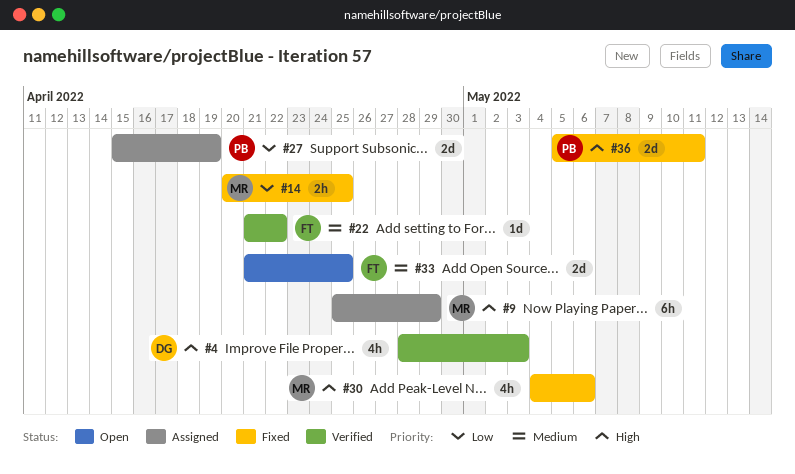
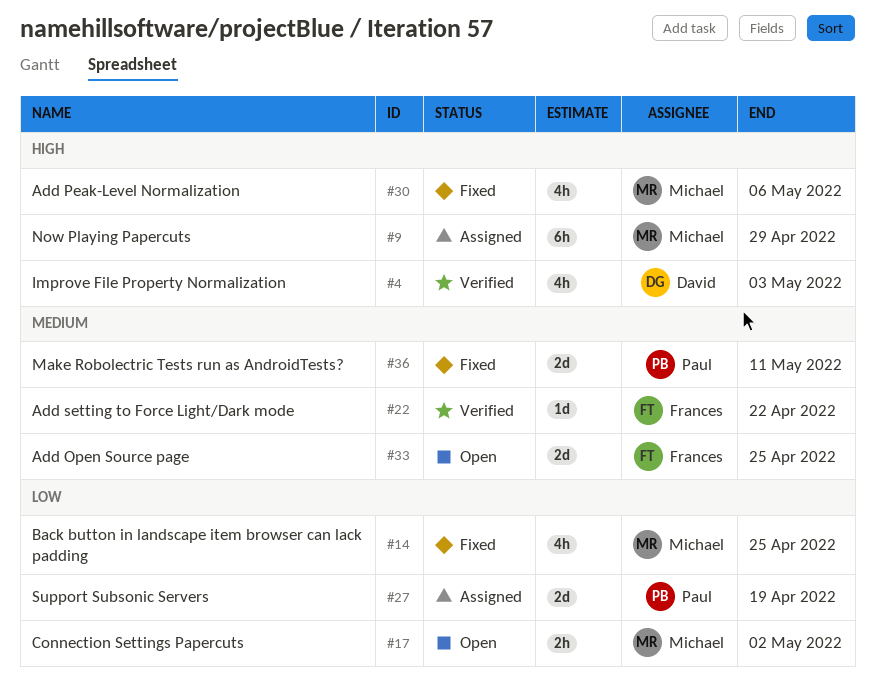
#14, estimate: 2h -> 4h
#17: none -> present
#36, priority: High -> Medium

